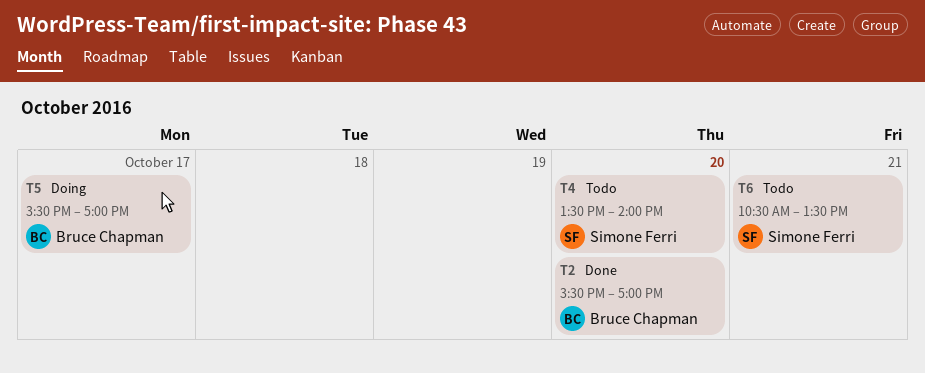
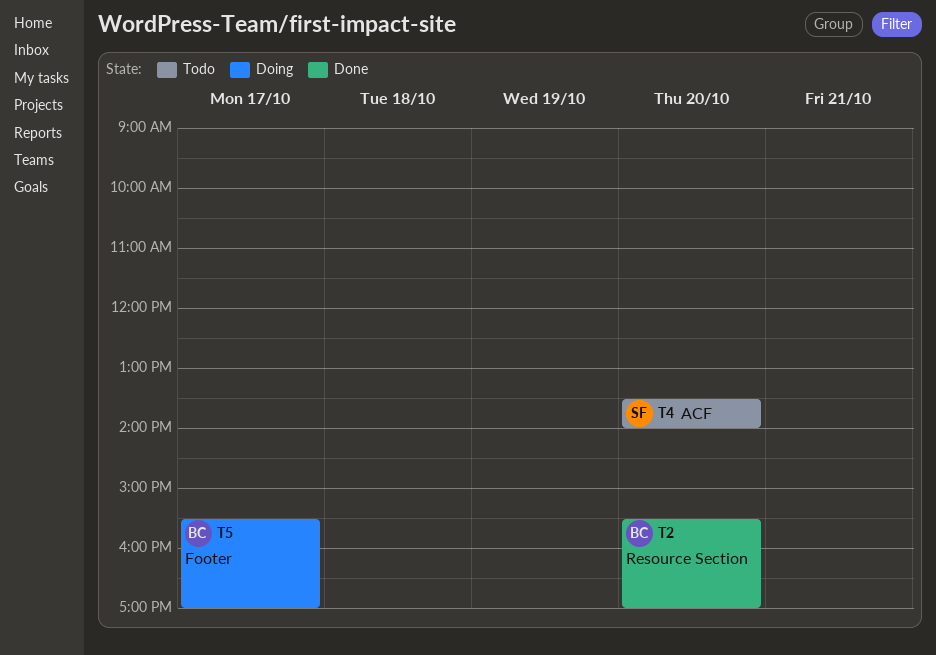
T6: present -> none

